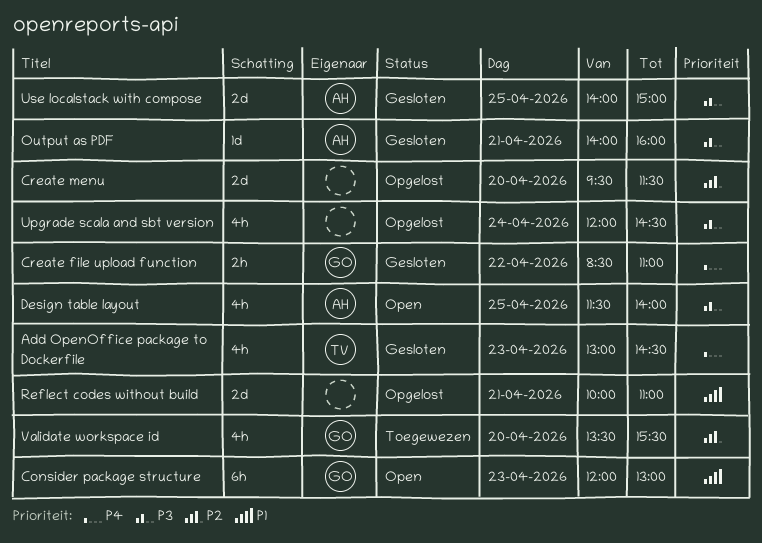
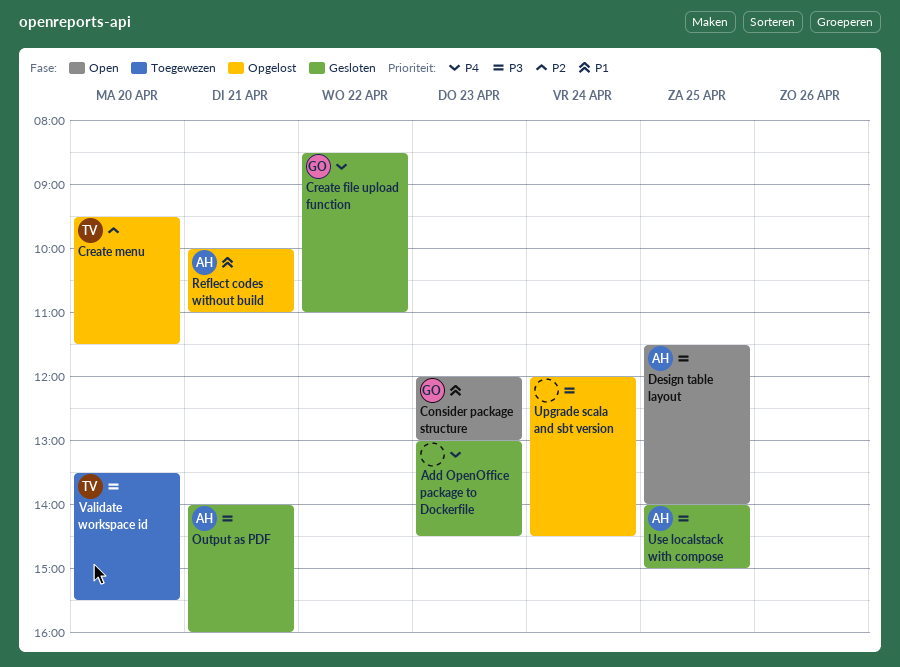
Add OpenOffice package to Dockerfile, owner: TV -> none
Create menu, owner: none -> TV
Reflect codes without build, owner: none -> AH
Validate workspace id, owner: GO -> TV
Validate workspace id, priority: P2 -> P3

